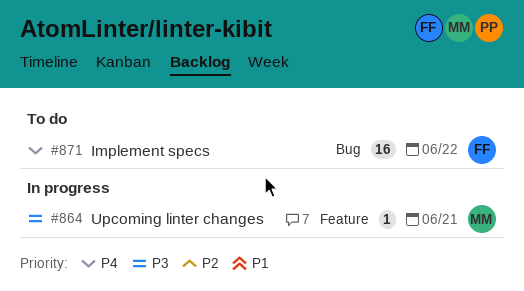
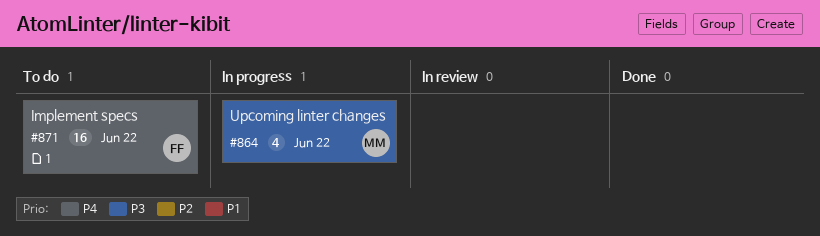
#864, estimate: 1 -> 4
#864, due: Jun 21 -> Jun 22

